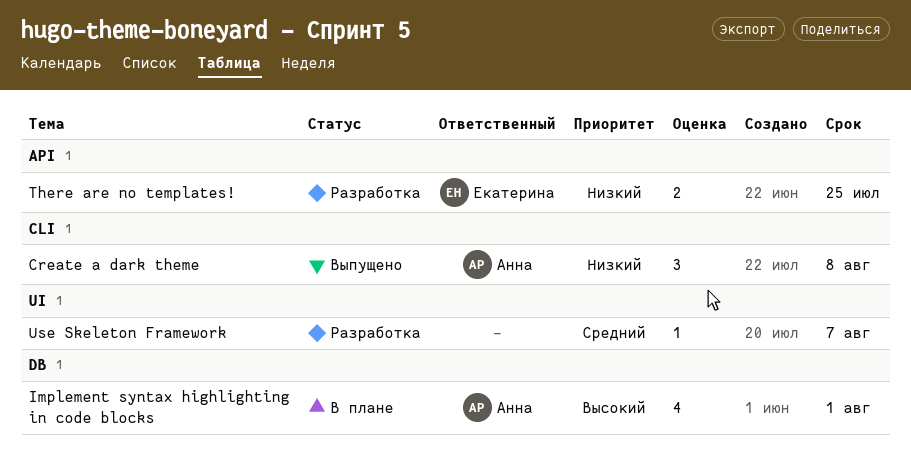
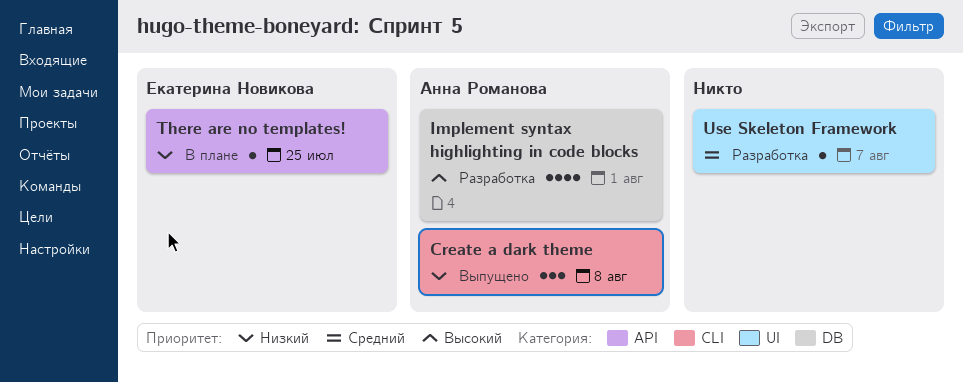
Implement syntax highlighting in code blocks, status: В плане -> Разработка
There are no templates!, status: Разработка -> В плане
There are no templates!, estimate: 2 -> 1

